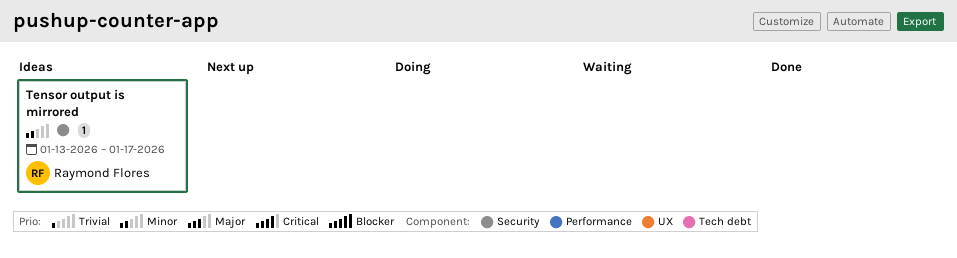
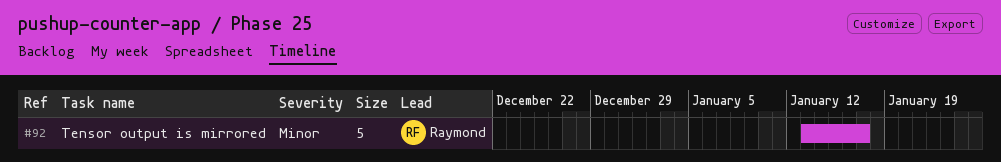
Tensor output is mirrored, estimate: 1 -> 5

